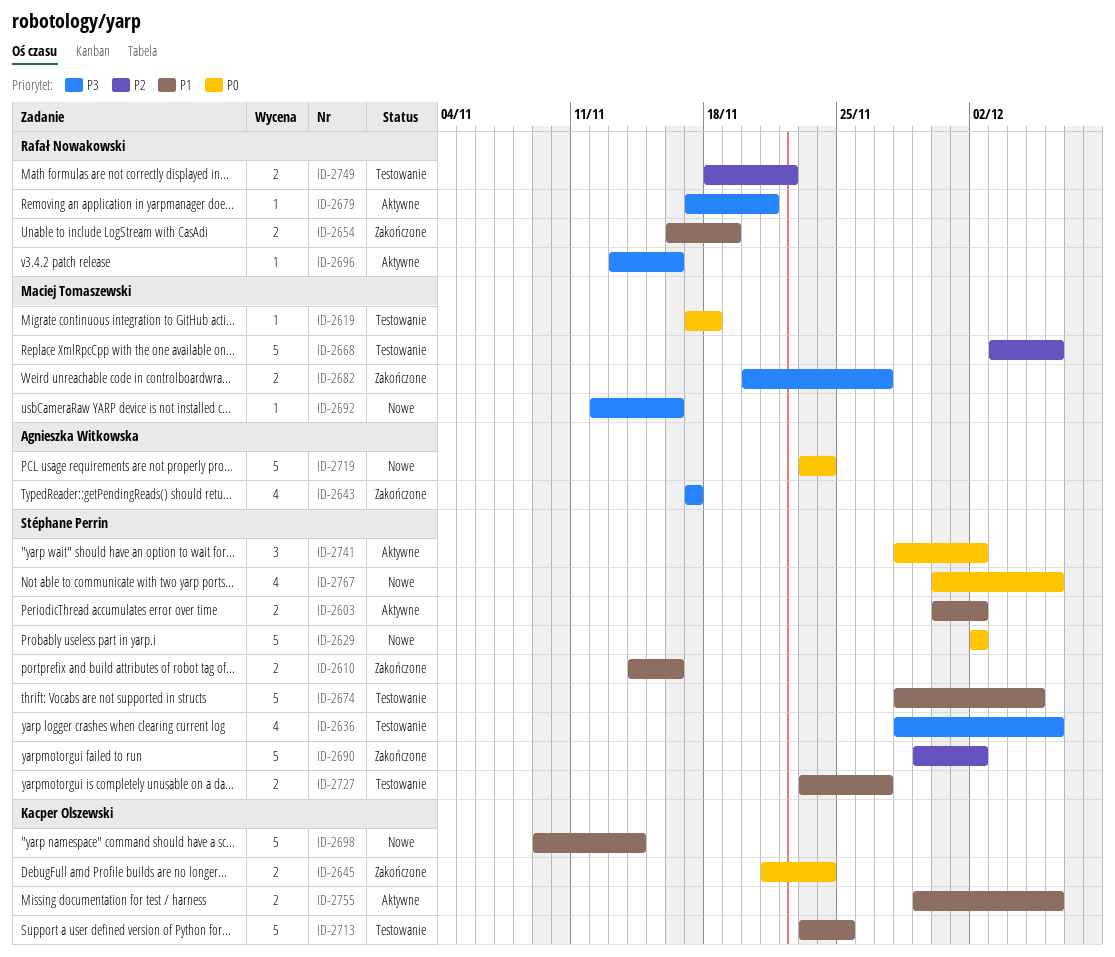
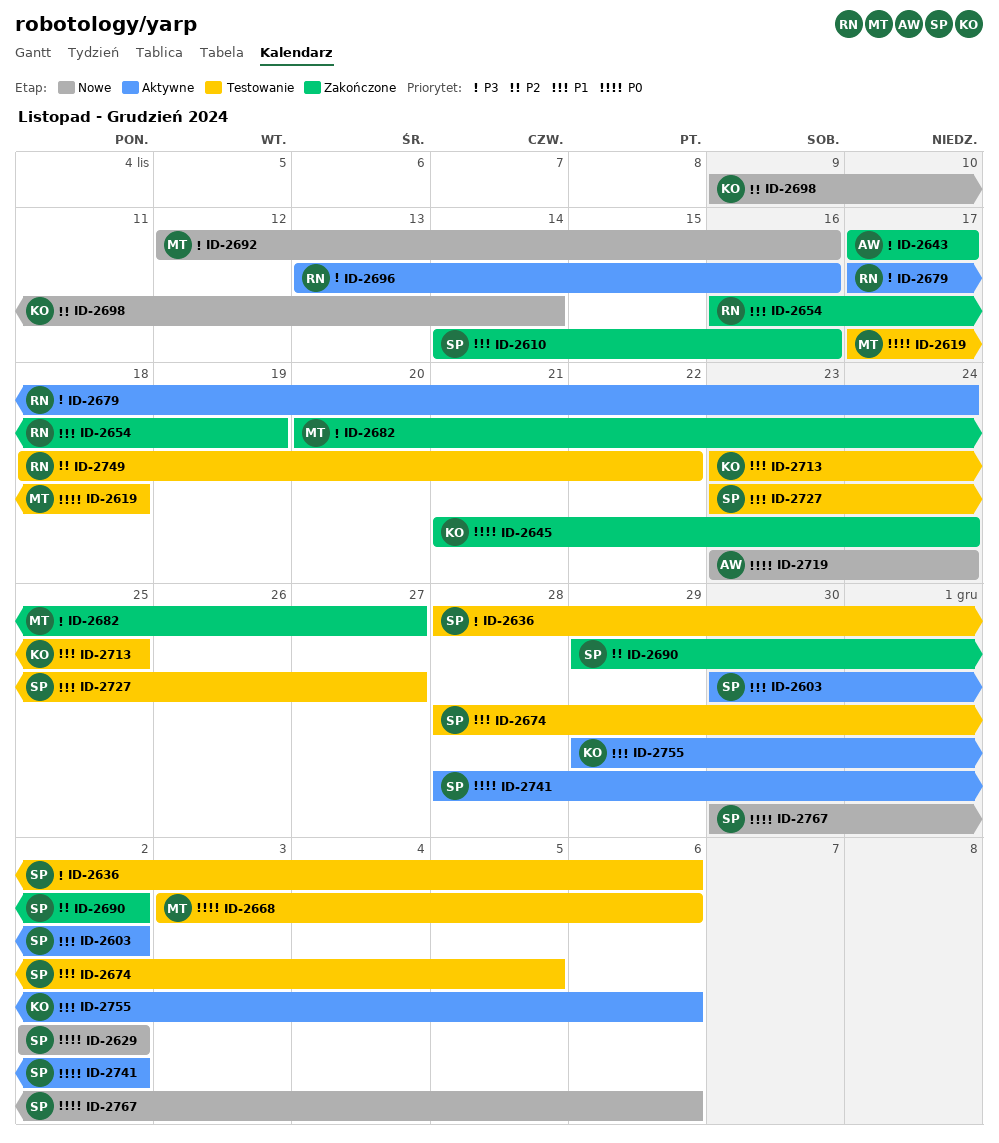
ID-2668, priority: P2 -> P0
ID-2679, due: Nov 21 -> Nov 24
ID-2698, priority: P1 -> P2

